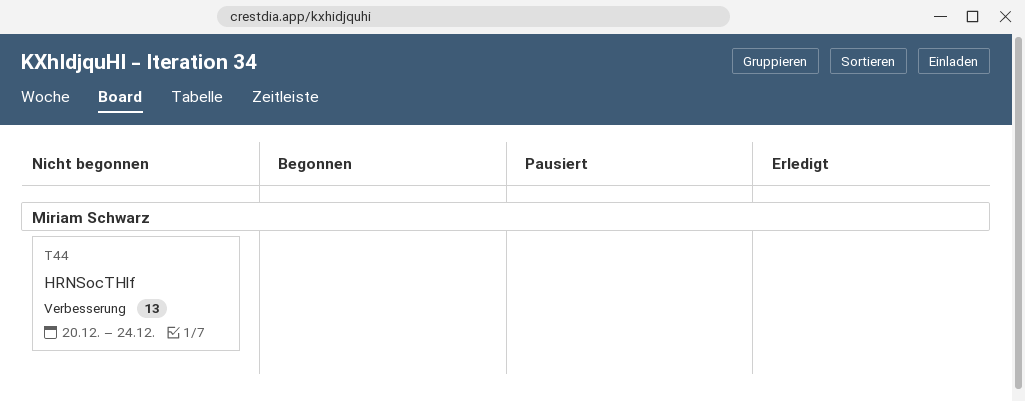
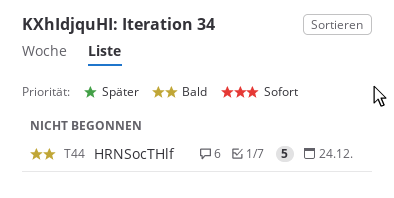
T44, estimate: 13 -> 5

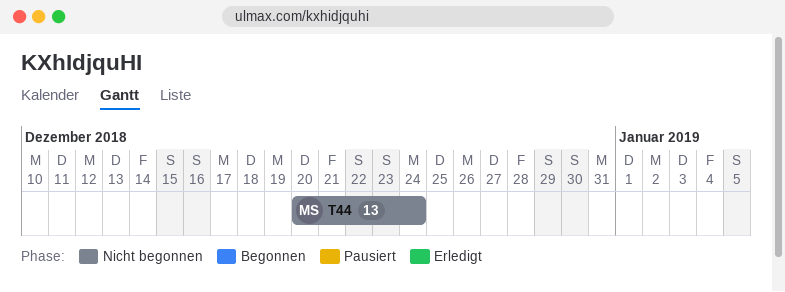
T44, estimate: 5 -> 13

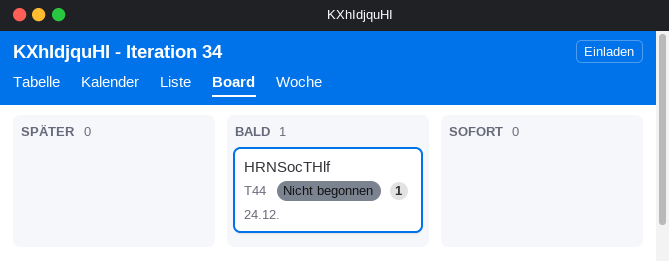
T44, estimate: 13 -> 1

